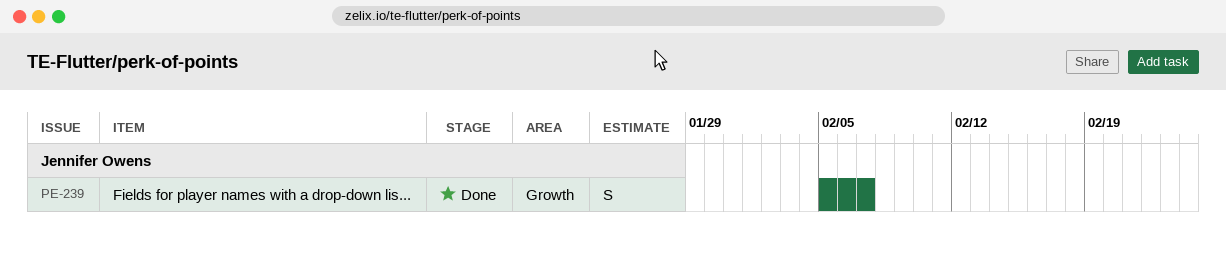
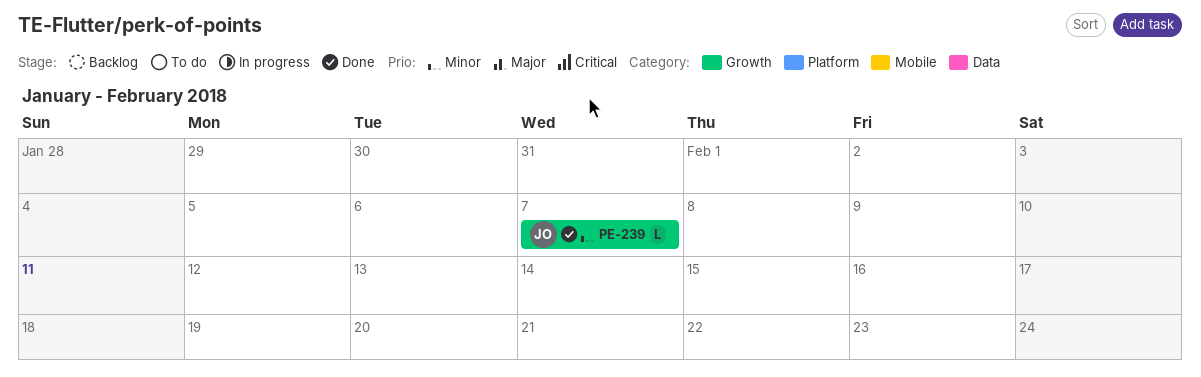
PE-239, estimate: S -> L
PE-239, start: Feb 5 -> Feb 7

